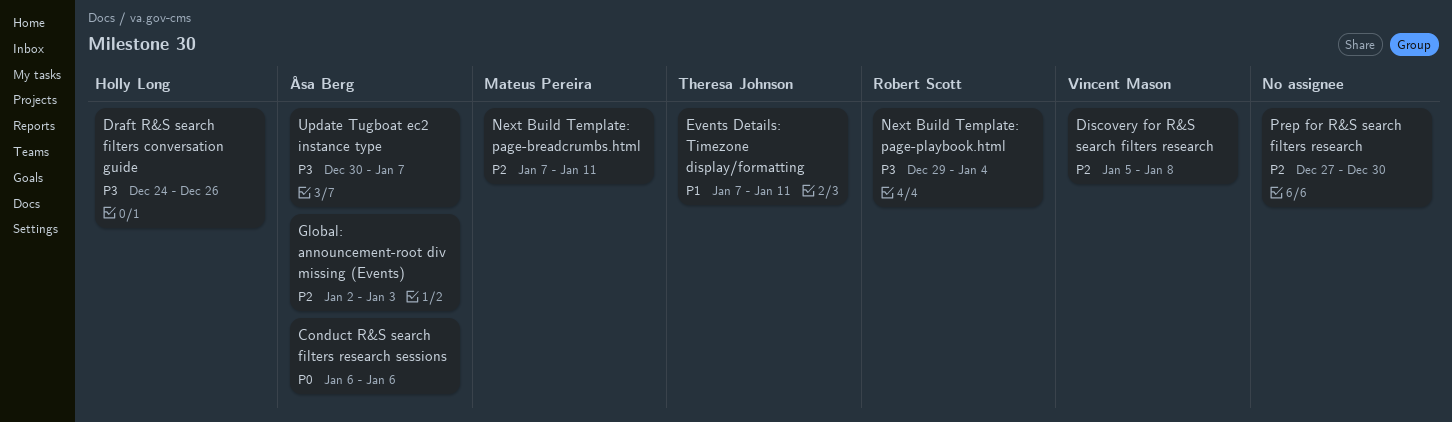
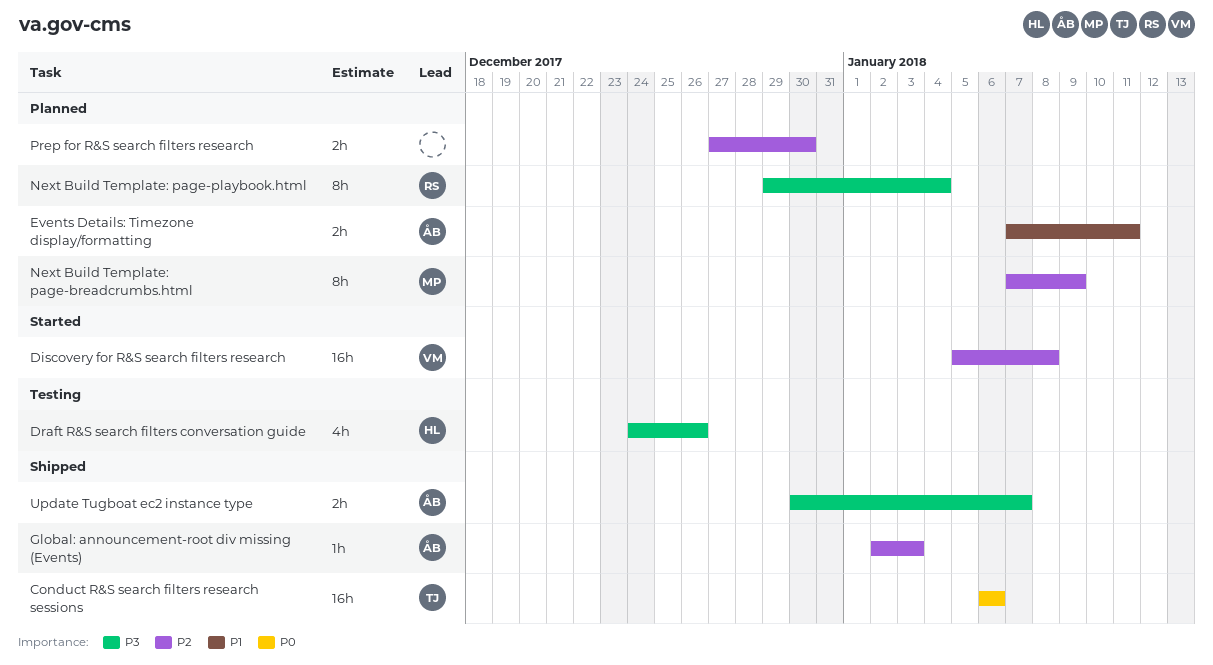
Conduct R&S search filters research sessions, owner: Åsa Berg -> Theresa Johnson
Events Details: Timezone display/formatting, owner: Theresa Johnson -> Åsa Berg
Next Build Template: page-breadcrumbs.html, due: Jan 11 -> Jan 9

